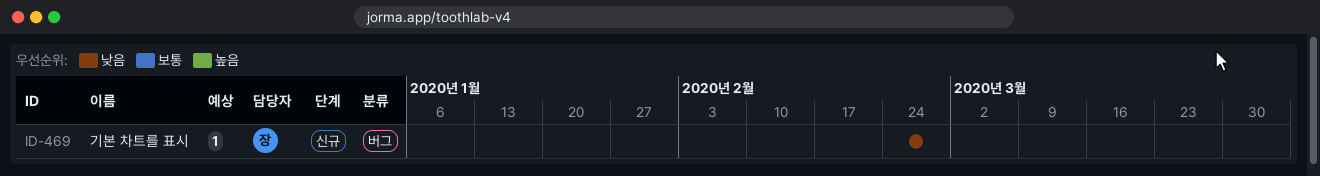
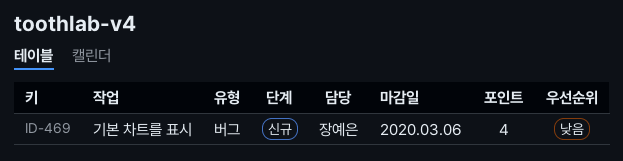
ID-469, estimate: 1 -> 4
ID-469, due: Feb 28 -> Mar 6

